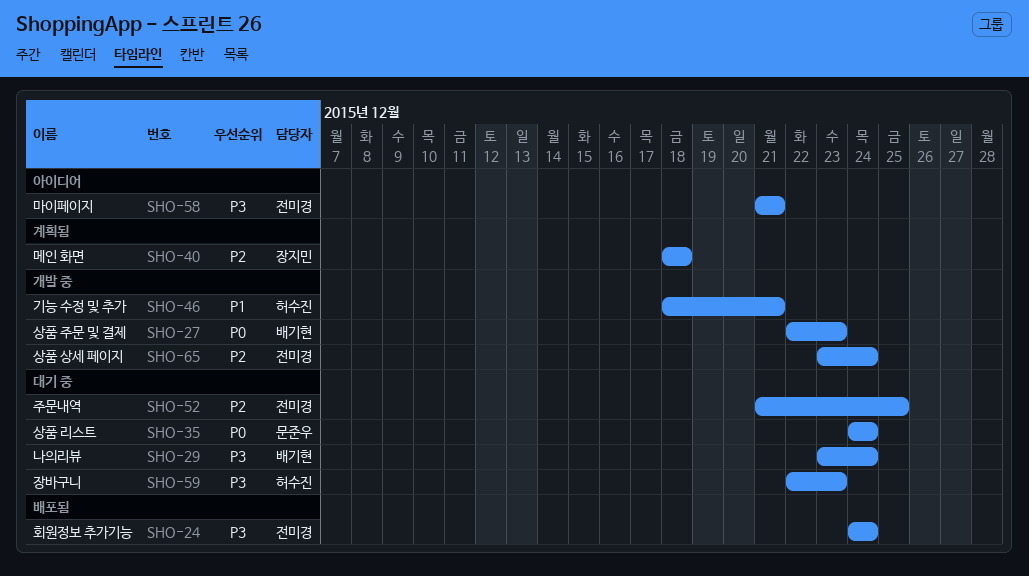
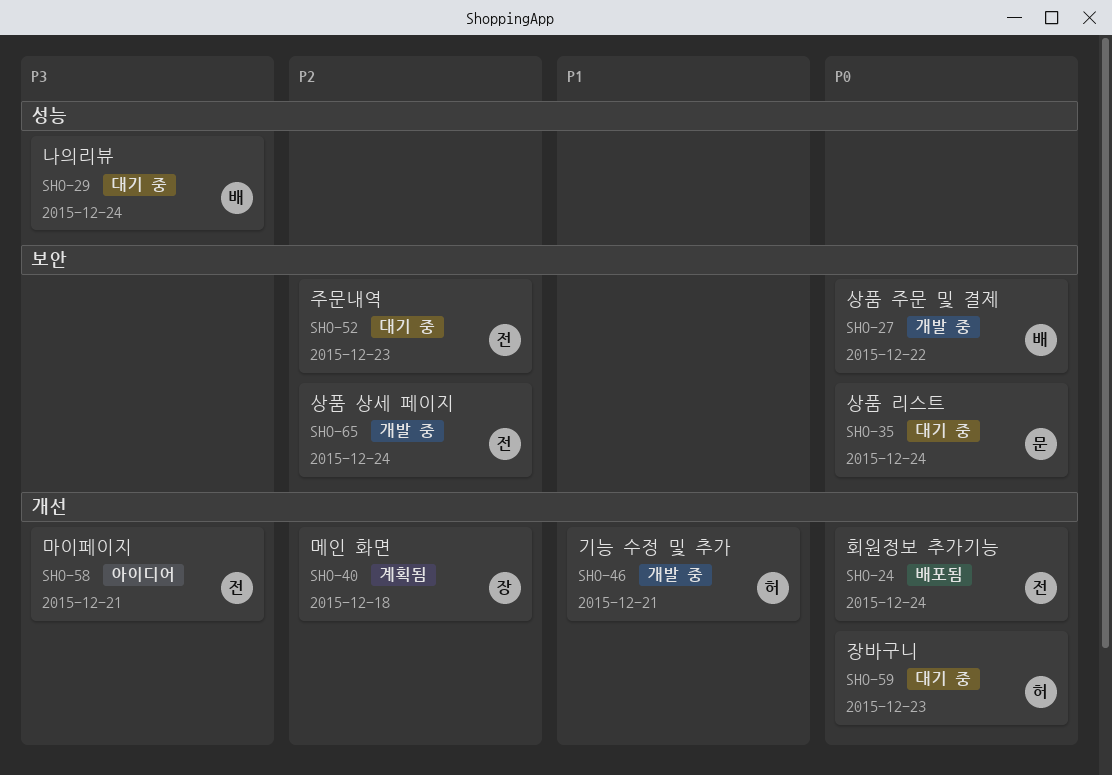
SHO-24, priority: P3 -> P0
SHO-27, due: Dec 23 -> Dec 22
SHO-52, due: Dec 25 -> Dec 23
SHO-59, priority: P3 -> P0

